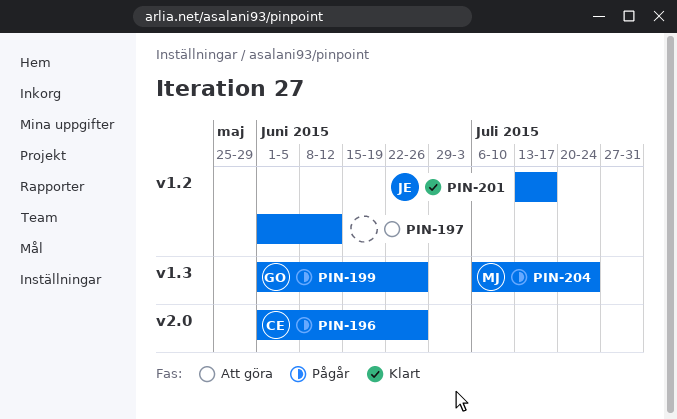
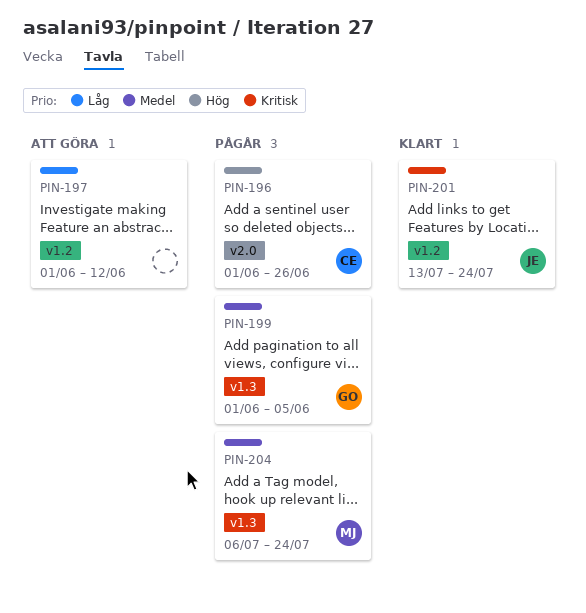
PIN-199, due: Jun 26 -> Jun 5
PIN-201, due: Jul 17 -> Jul 24

